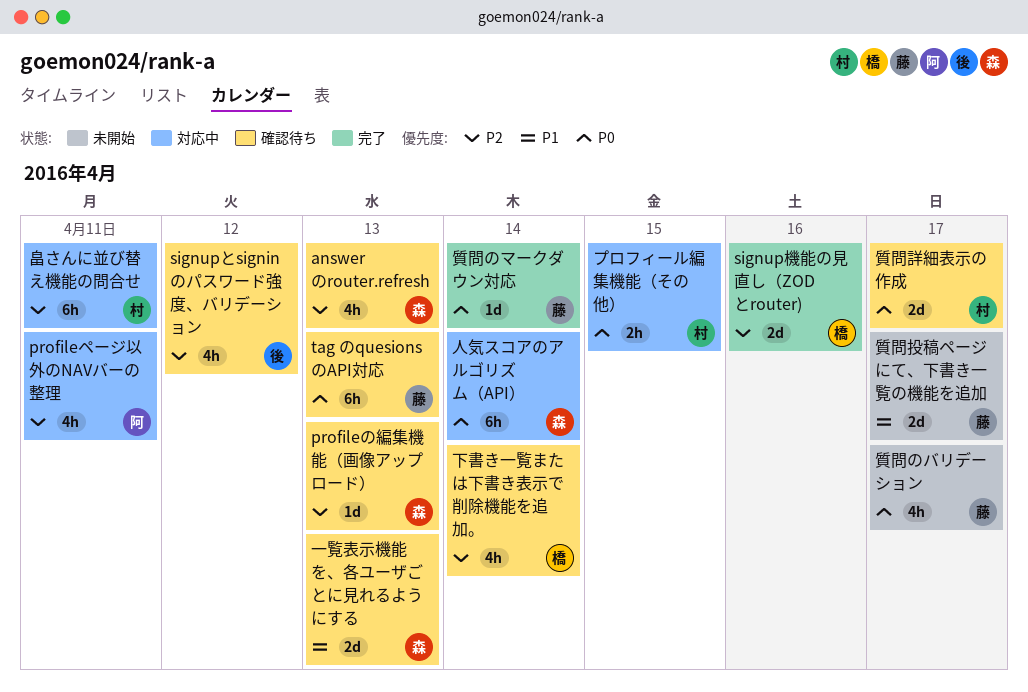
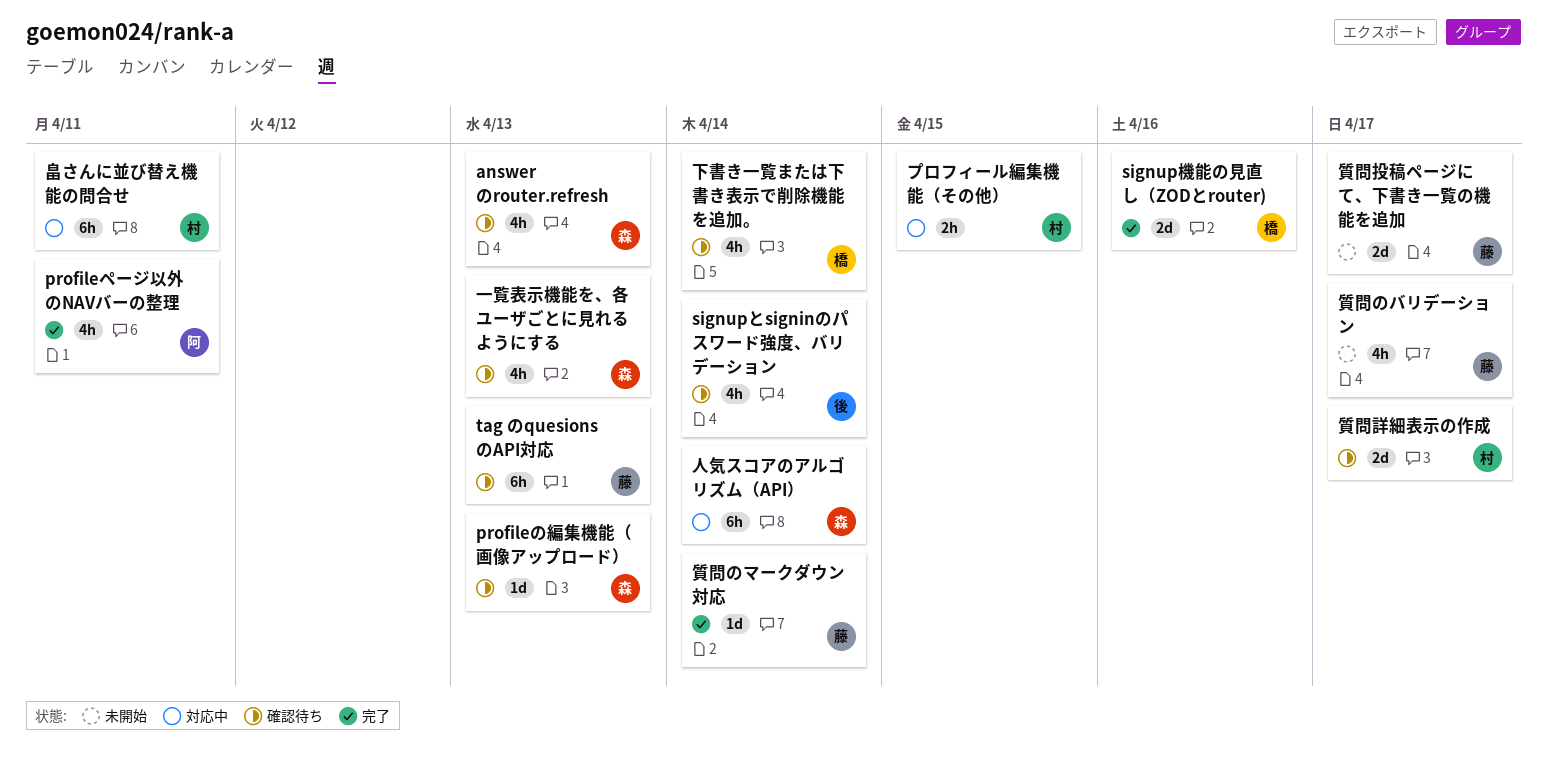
profileページ以外のNAVバーの整理, status: 対応中 -> 完了
signupとsigninのパスワード強度、バリデーション, due: Apr 12 -> Apr 14
一覧表示機能を、各ユーザごとに見れるようにする, estimate: 2d -> 4h

